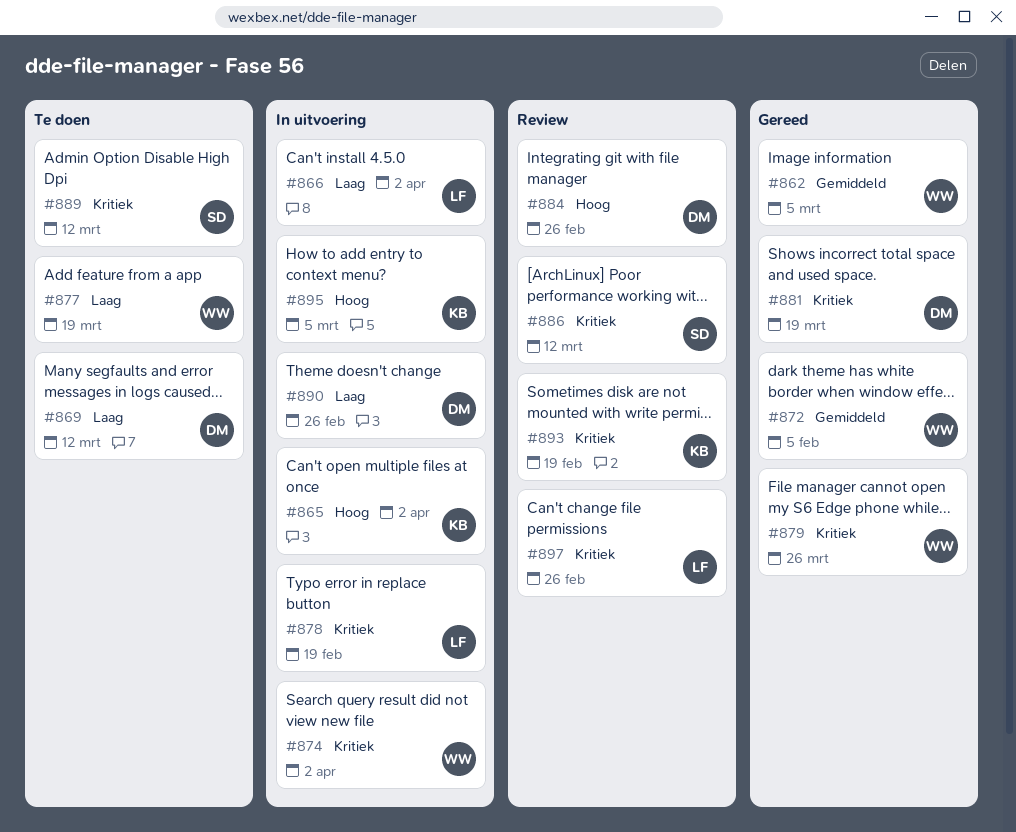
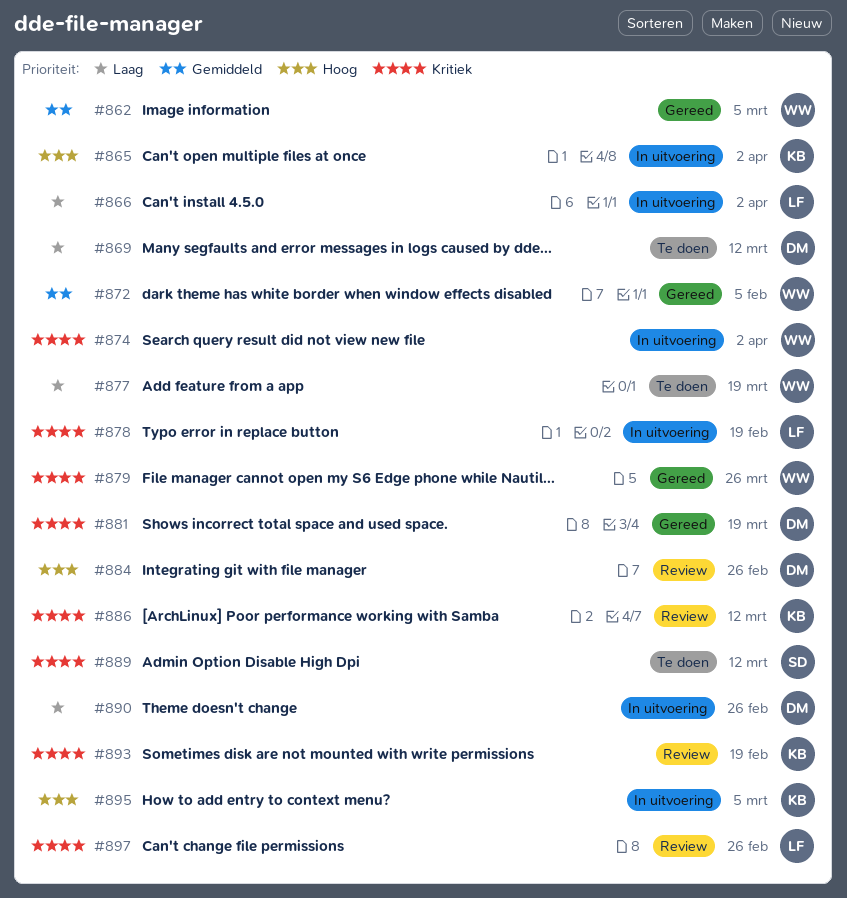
#886, owner: SD -> KB

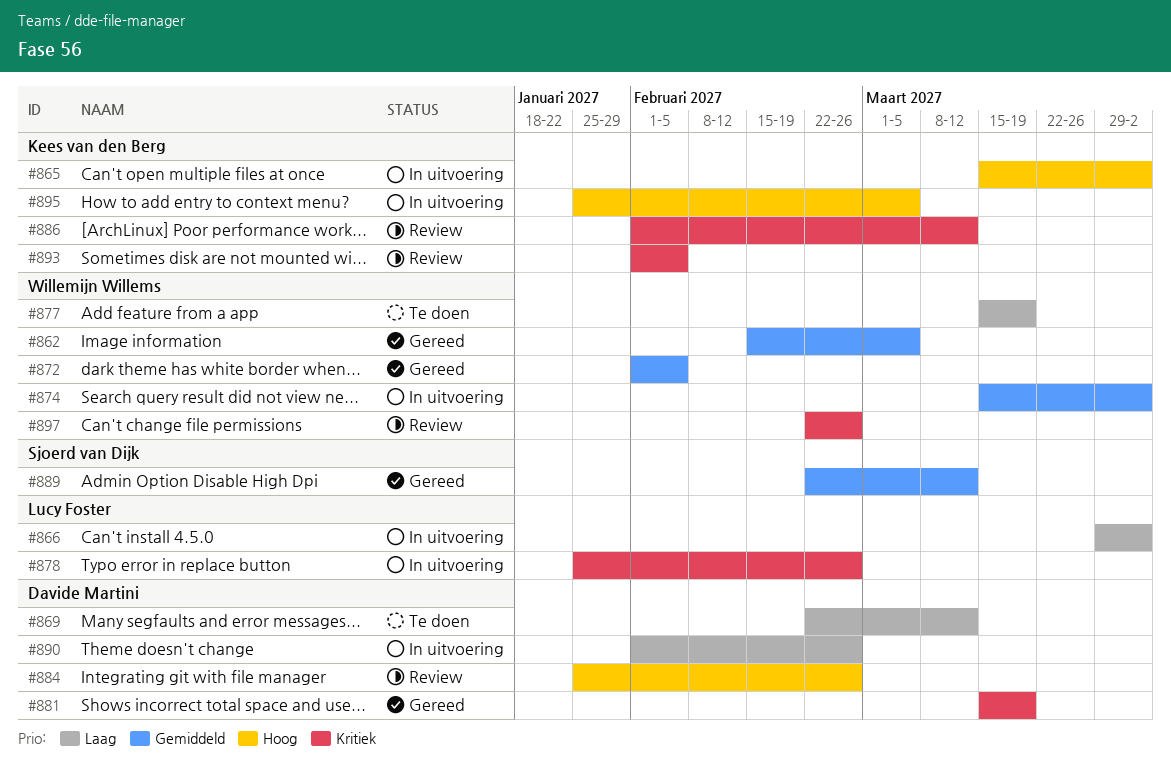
#874, priority: Kritiek -> Gemiddeld
#878, due: Feb 19 -> Feb 26
#879: present -> none
#889, status: Te doen -> Gereed
#889, priority: Kritiek -> Gemiddeld
#893, due: Feb 19 -> Feb 5
#897, owner: Lucy Foster -> Willemijn Willems

